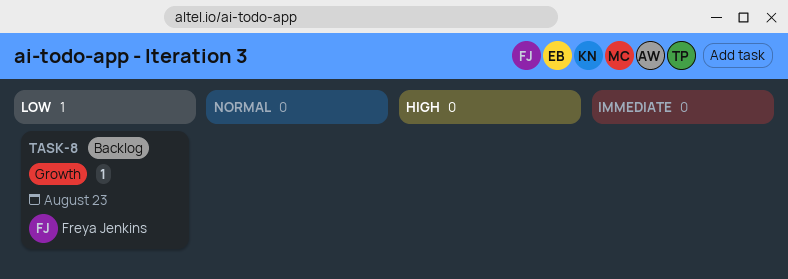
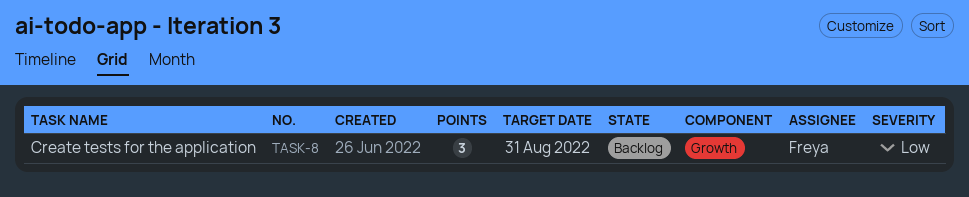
TASK-8, estimate: 1 -> 3
TASK-8, due: Aug 23 -> Aug 31

